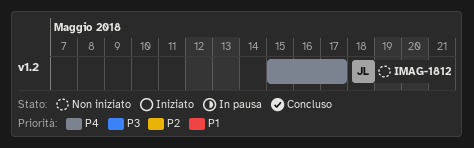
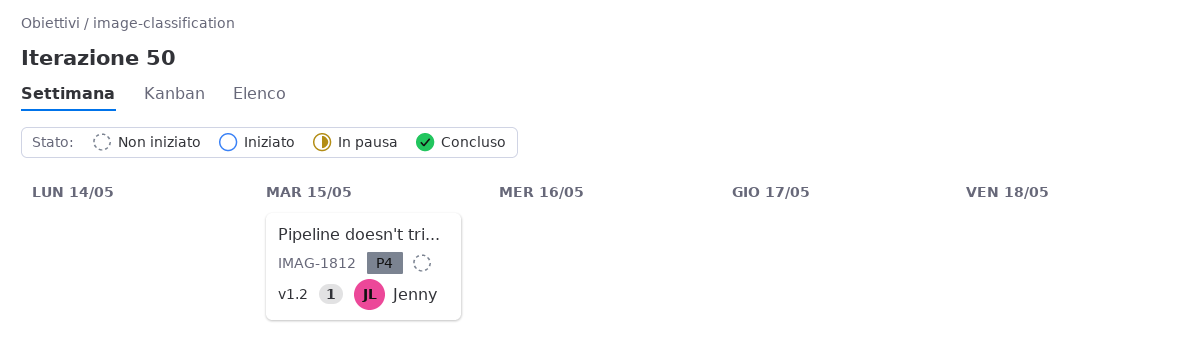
IMAG-1812, due: May 17 -> May 15

